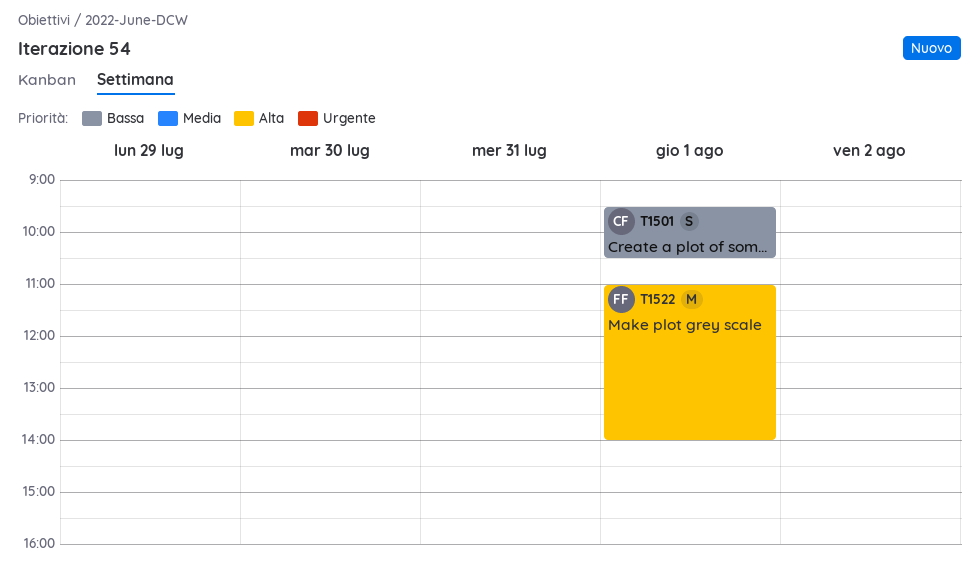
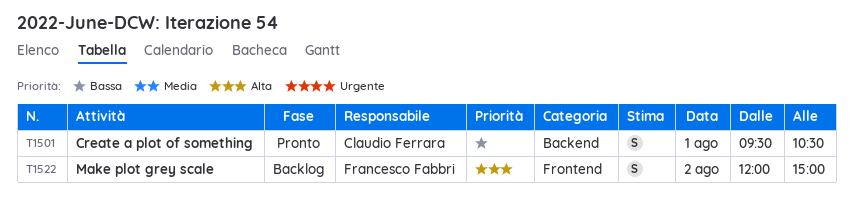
T1522, estimate: M -> S
T1522, day: Aug 1 -> Aug 2
T1522, begins: 11:00 -> 12:00
T1522, ends: 14:00 -> 15:00

